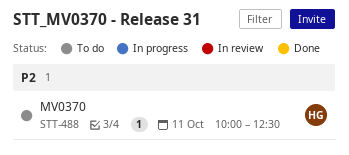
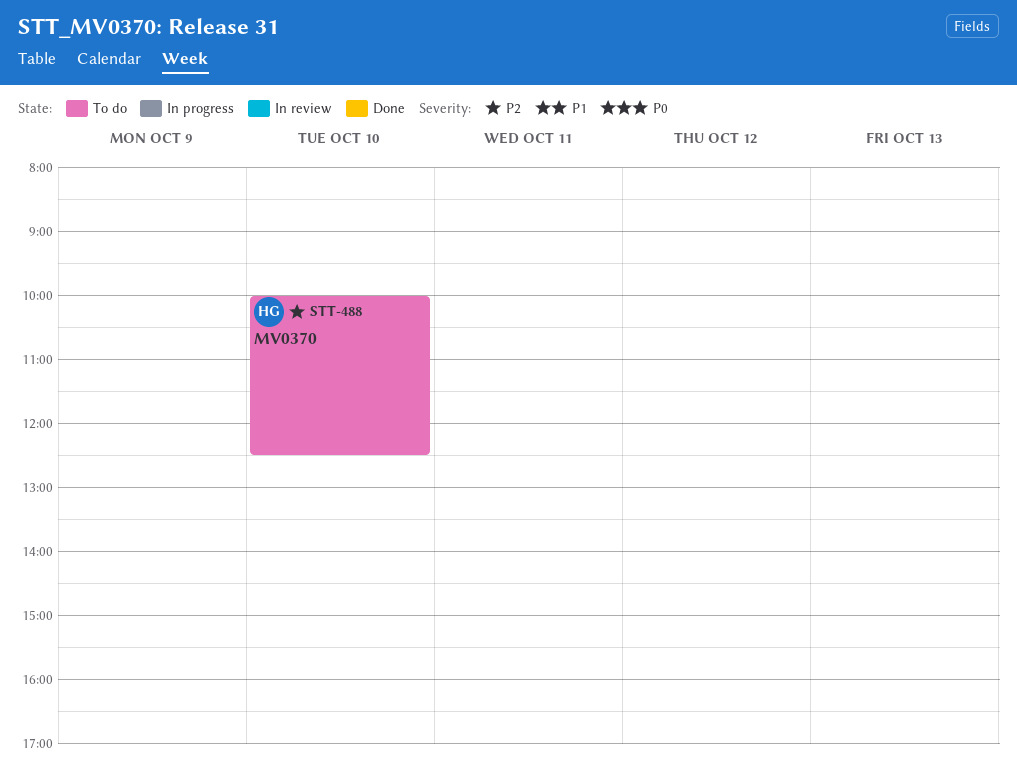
STT-488, day: Oct 11 -> Oct 10

